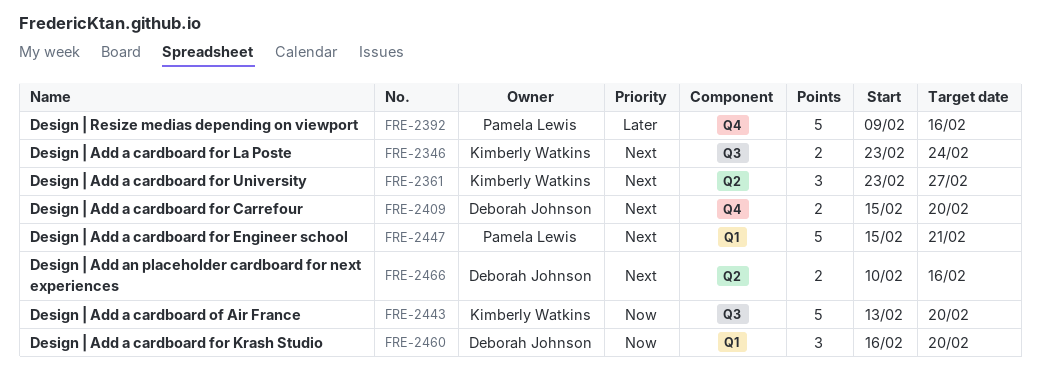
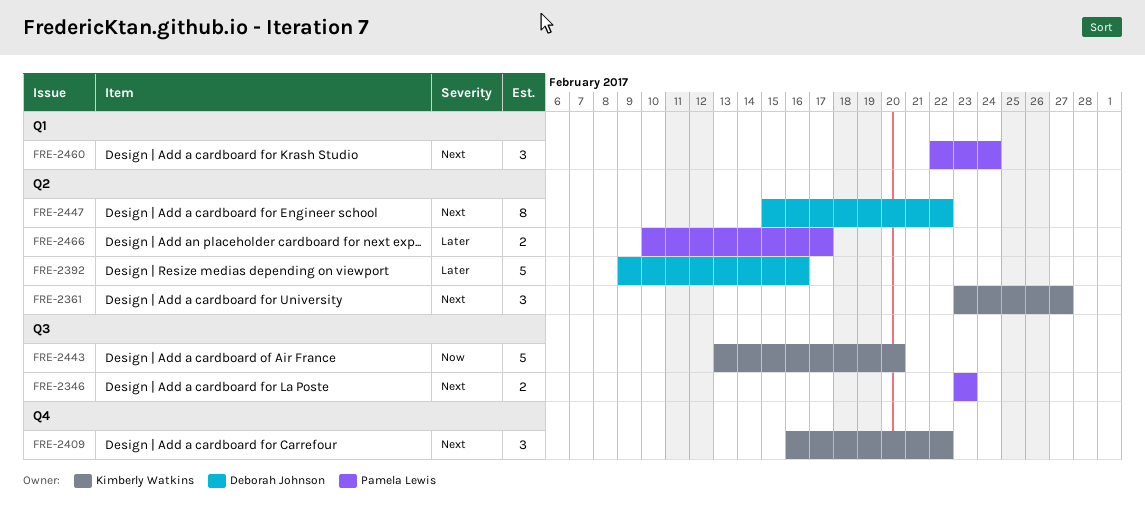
FRE-2346, owner: Kimberly Watkins -> Pamela Lewis
FRE-2346, due: Feb 24 -> Feb 23
FRE-2392, owner: Pamela Lewis -> Deborah Johnson
FRE-2392, label: Q4 -> Q2
FRE-2409, owner: Deborah Johnson -> Kimberly Watkins
FRE-2409, estimate: 2 -> 3
FRE-2409, start: Feb 15 -> Feb 16
FRE-2409, due: Feb 20 -> Feb 22
FRE-2447, owner: Pamela Lewis -> Deborah Johnson
FRE-2447, label: Q1 -> Q2
FRE-2447, estimate: 5 -> 8
FRE-2447, due: Feb 21 -> Feb 22
FRE-2460, owner: Deborah Johnson -> Pamela Lewis
FRE-2460, priority: Now -> Next
FRE-2460, start: Feb 16 -> Feb 22
FRE-2460, due: Feb 20 -> Feb 24
FRE-2466, owner: Deborah Johnson -> Pamela Lewis
FRE-2466, priority: Next -> Later
FRE-2466, due: Feb 16 -> Feb 17

